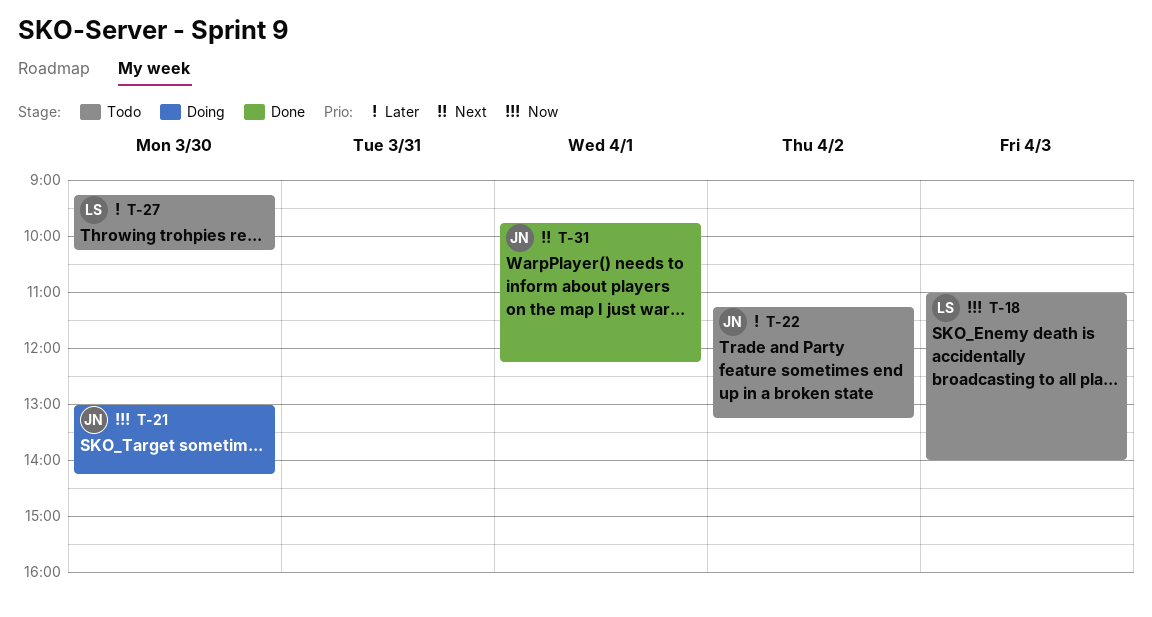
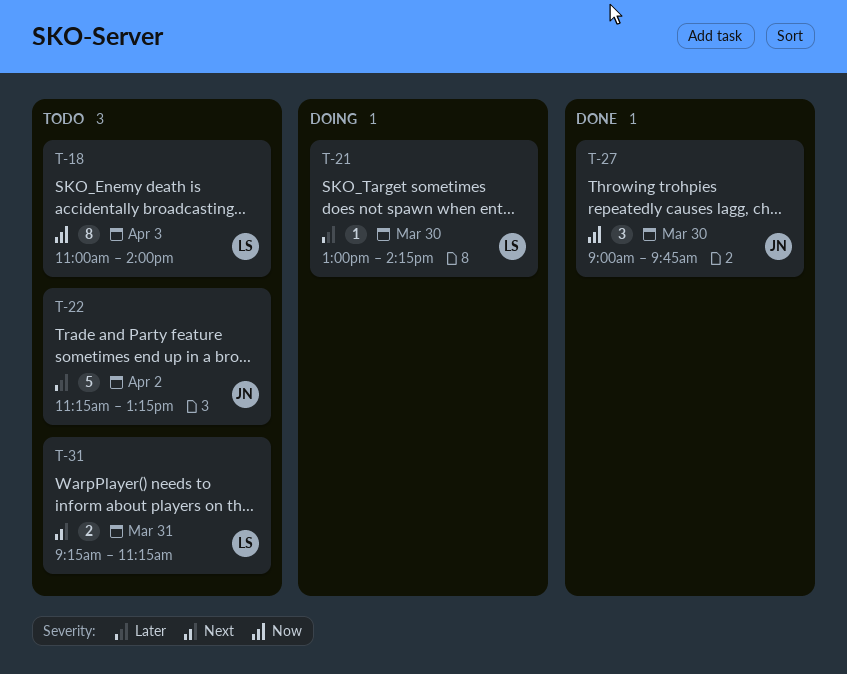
T-21, owner: JN -> LS
T-21, priority: Now -> Later
T-27, status: Todo -> Done
T-27, owner: LS -> JN
T-27, priority: Later -> Now
T-27, begins: 09:15 -> 09:00
T-27, ends: 10:15 -> 09:45
T-31, status: Done -> Todo
T-31, owner: JN -> LS
T-31, day: Apr 1 -> Mar 31
T-31, begins: 09:45 -> 09:15
T-31, ends: 12:15 -> 11:15

